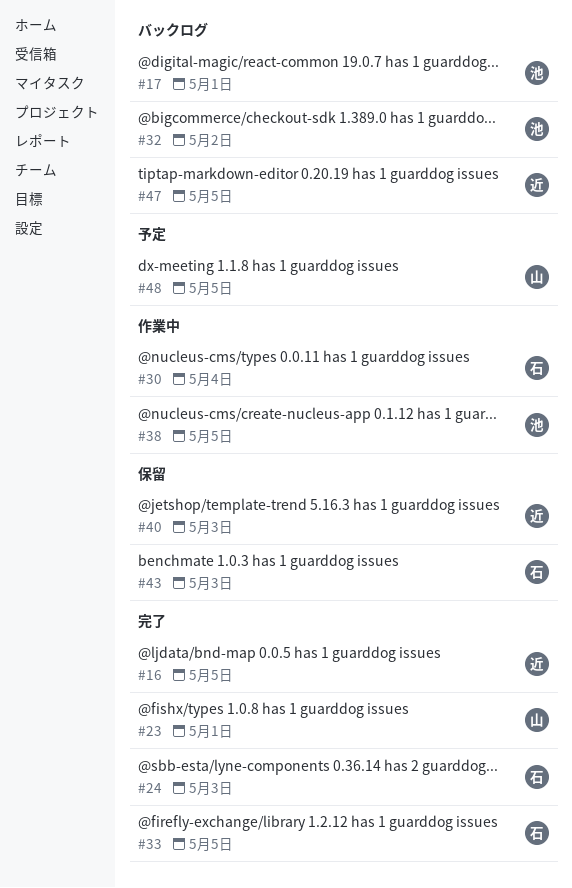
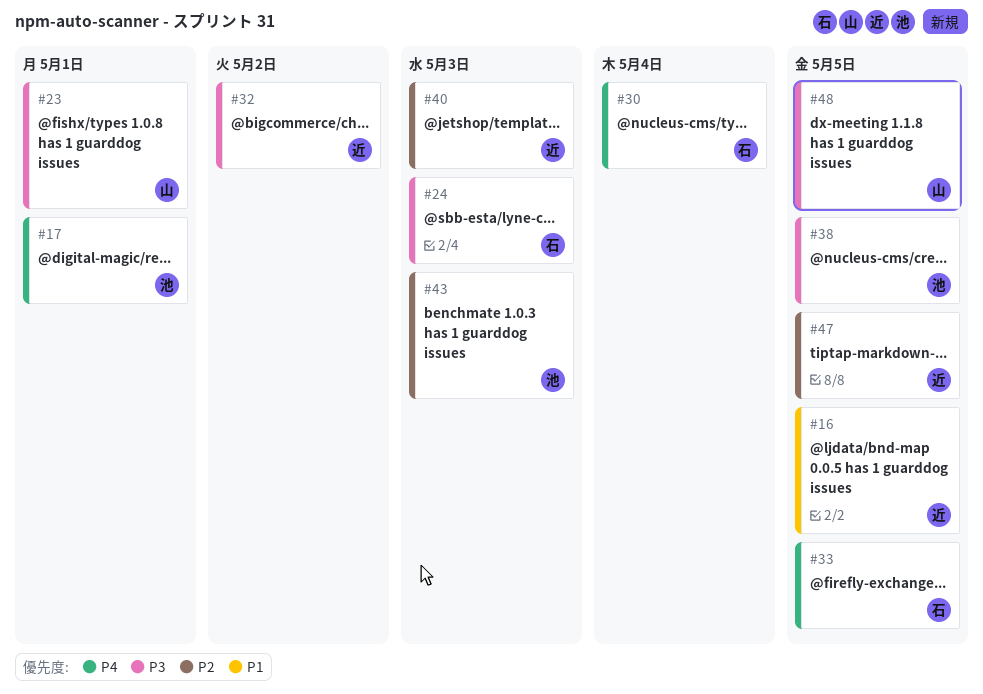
#32, owner: 池 -> 近
#43, owner: 石 -> 池

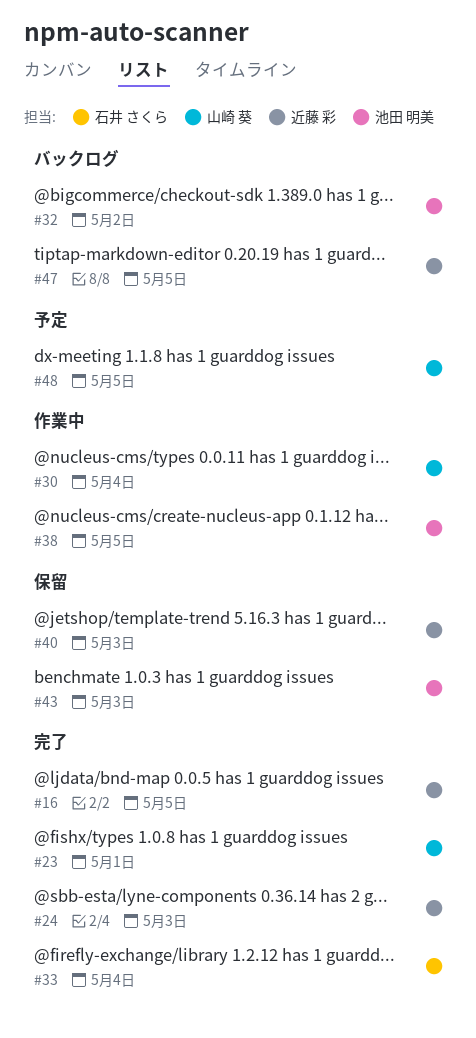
#17: present -> none
#24, owner: 石井 さくら -> 近藤 彩
#30, owner: 石井 さくら -> 山崎 葵
#32, owner: 近藤 彩 -> 池田 明美
#33, due: May 5 -> May 4

